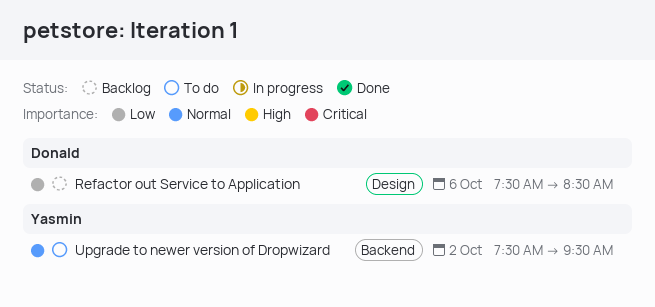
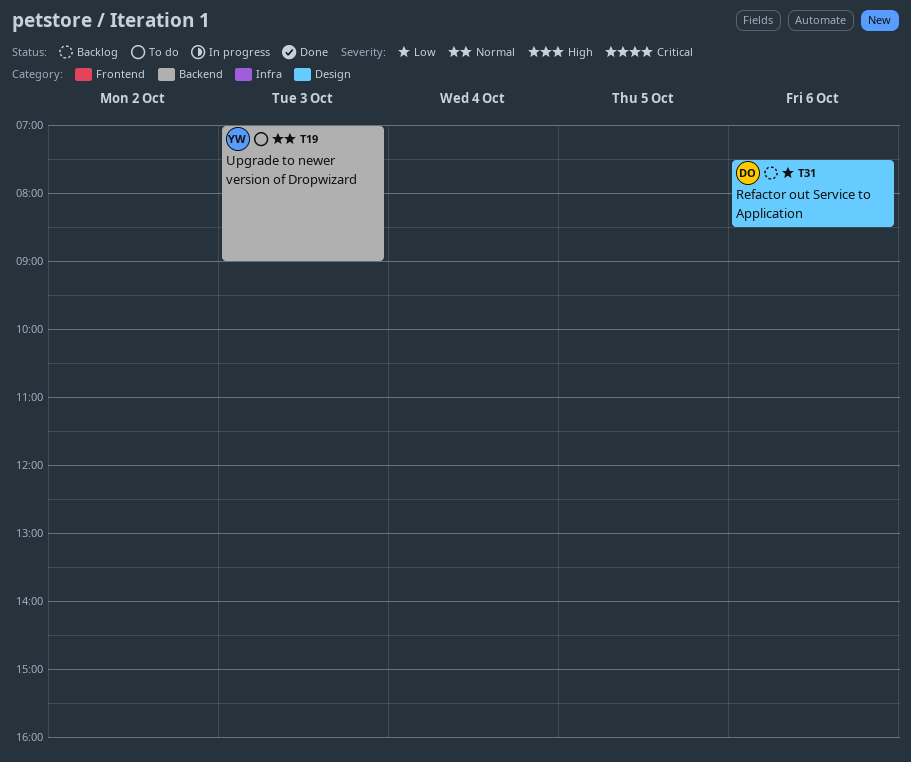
Upgrade to newer version of Dropwizard, day: Oct 2 -> Oct 3
Upgrade to newer version of Dropwizard, begins: 07:30 -> 07:00
Upgrade to newer version of Dropwizard, ends: 09:30 -> 09:00

